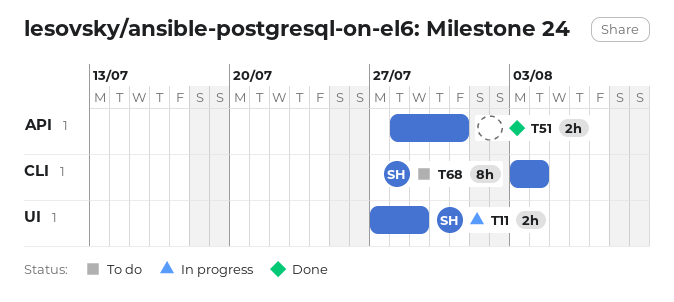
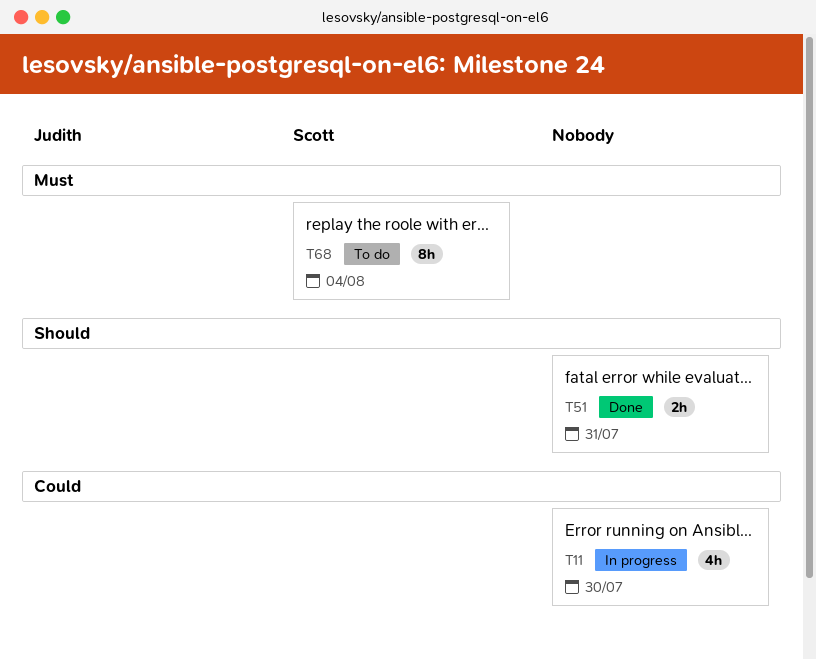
T11, owner: Scott -> none
T11, estimate: 2h -> 4h
T11, due: Jul 29 -> Jul 30

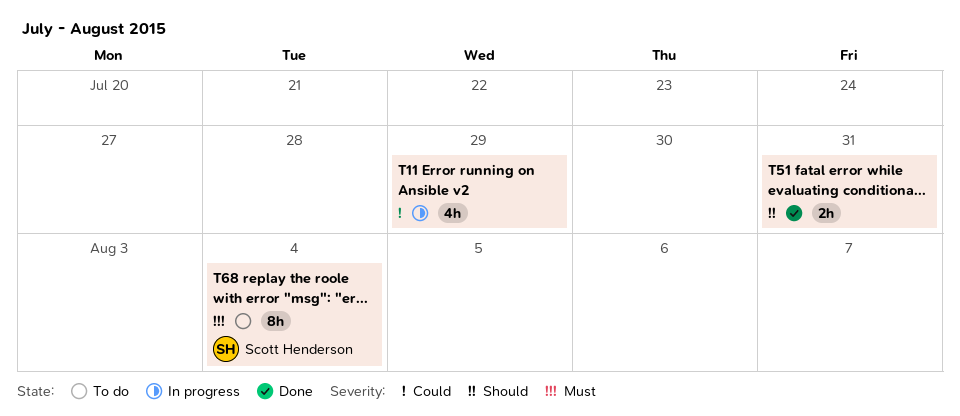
T11, due: Jul 30 -> Jul 29

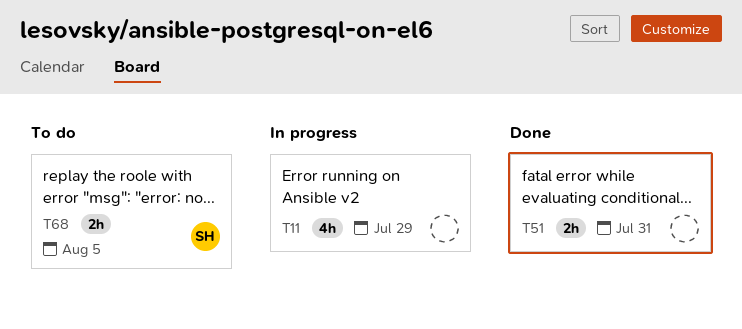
T68, estimate: 8h -> 2h
T68, due: Aug 4 -> Aug 5

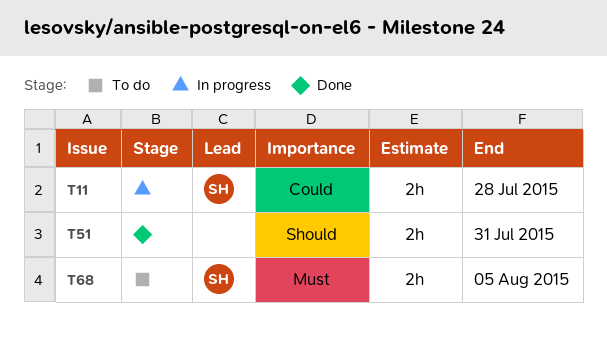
T11, owner: none -> SH
T11, estimate: 4h -> 2h
T11, due: Jul 29 -> Jul 28

